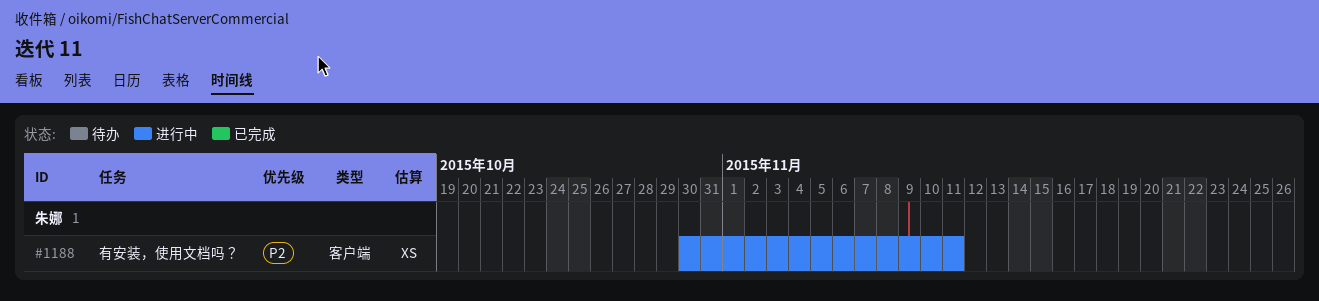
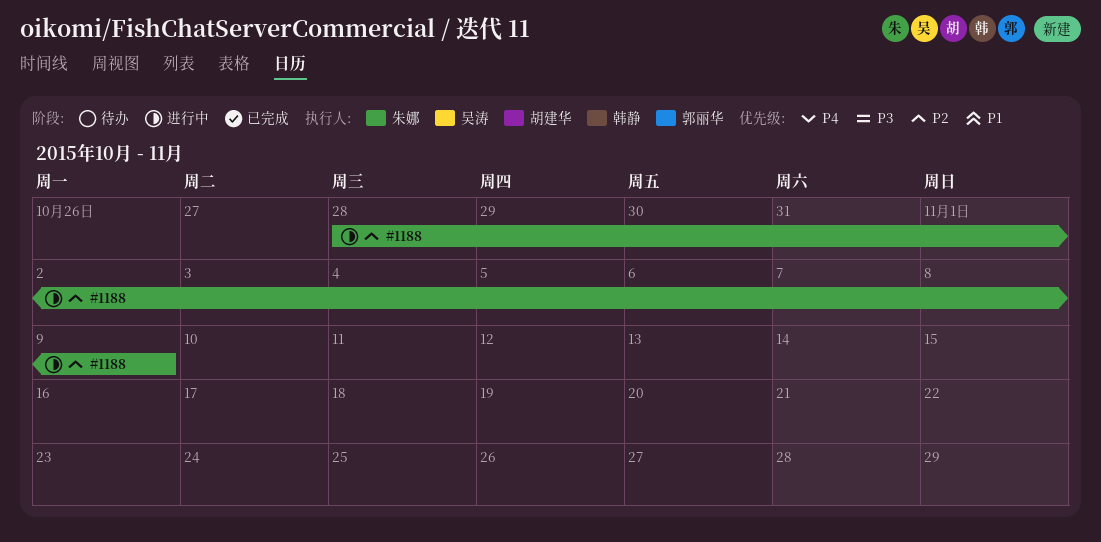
#1188, start: Oct 30 -> Oct 28
#1188, due: Nov 11 -> Nov 9

